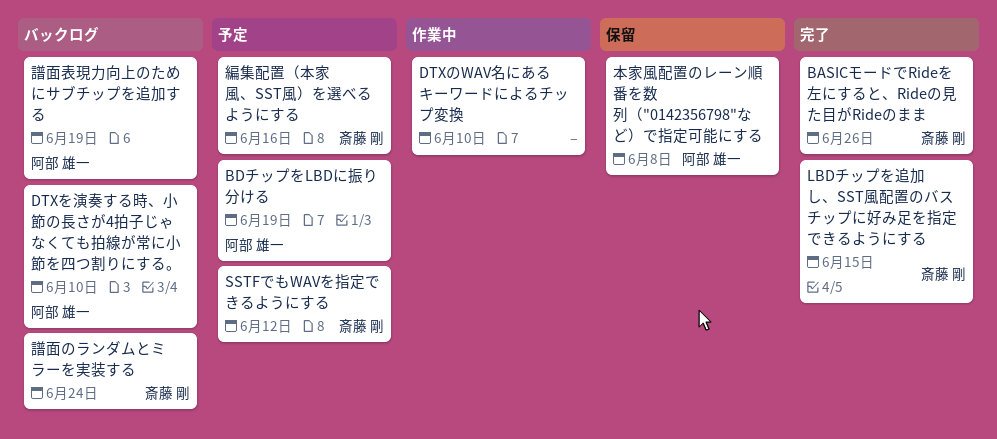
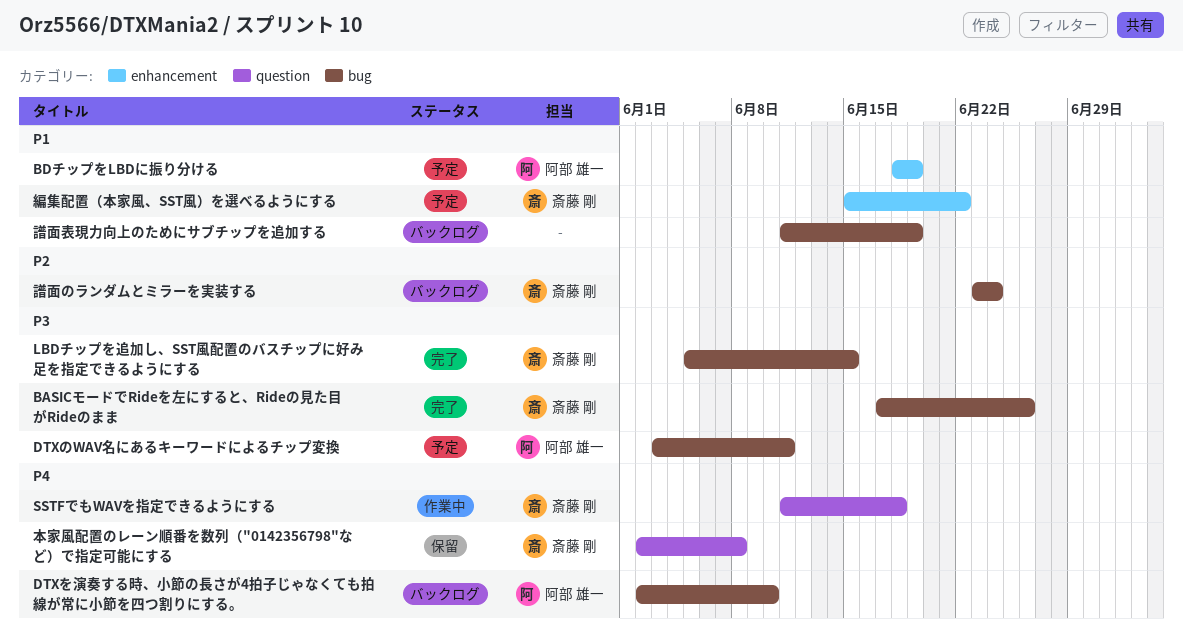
DTXのWAV名にあるキーワードによるチップ変換, status: 作業中 -> 予定
DTXのWAV名にあるキーワードによるチップ変換, owner: none -> 阿部 雄一
DTXのWAV名にあるキーワードによるチップ変換, due: Jun 10 -> Jun 11
SSTFでもWAVを指定できるようにする, status: 予定 -> 作業中
SSTFでもWAVを指定できるようにする, due: Jun 12 -> Jun 18
本家風配置のレーン順番を数列（"0142356798"など）で指定可能にする, owner: 阿部 雄一 -> 斎藤 剛
編集配置（本家風、SST風）を選べるようにする, due: Jun 16 -> Jun 22
譜面表現力向上のためにサブチップを追加する, owner: 阿部 雄一 -> none

